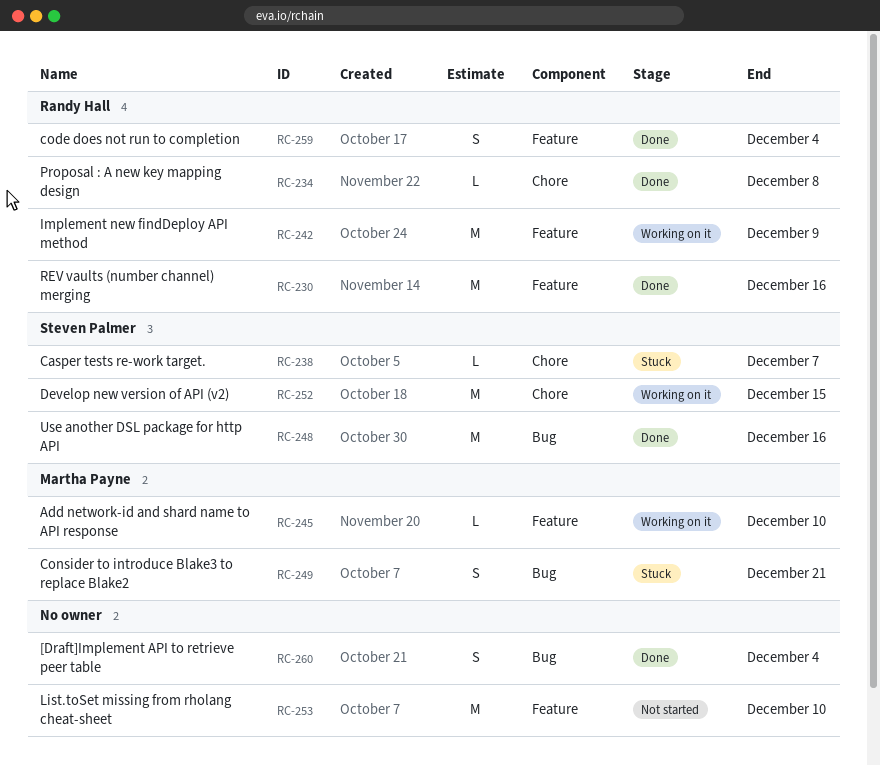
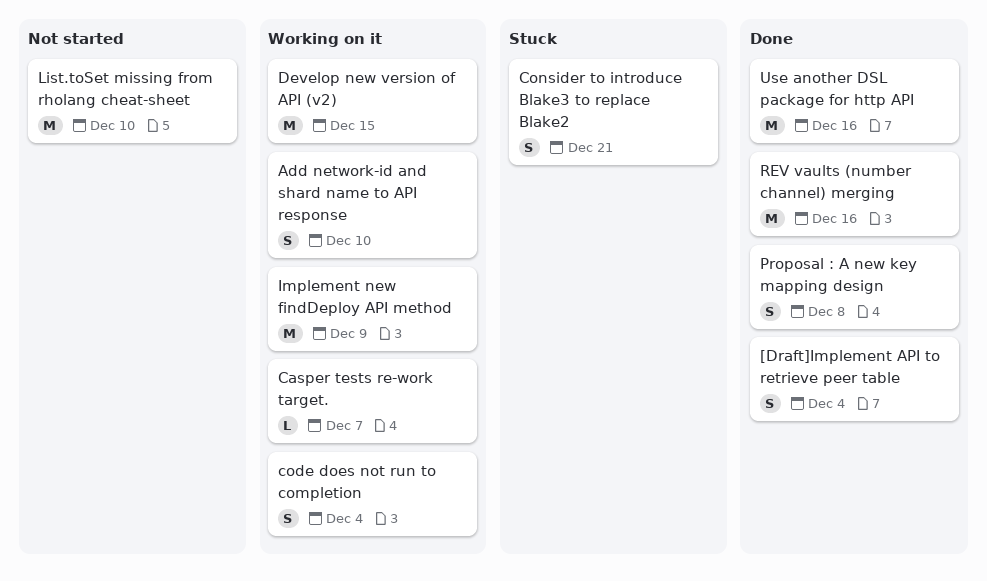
Add network-id and shard name to API response, estimate: L -> S
Casper tests re-work target., status: Stuck -> Working on it
code does not run to completion, status: Done -> Working on it
Proposal : A new key mapping design, estimate: L -> S

